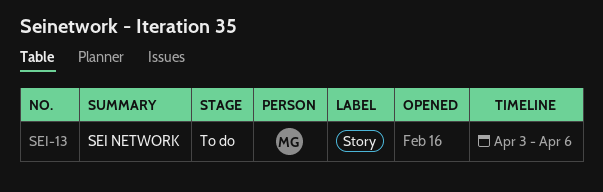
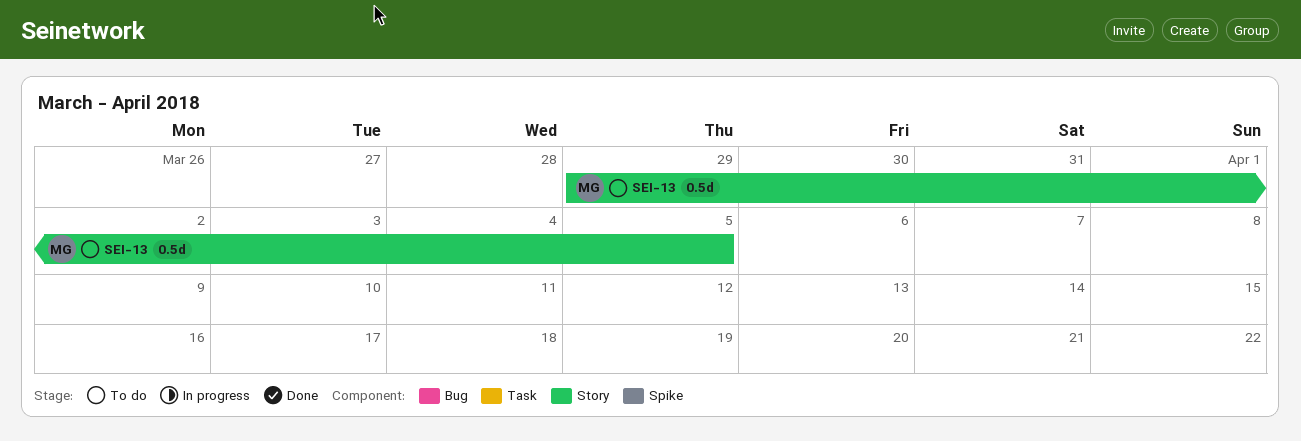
SEI-13, start: Apr 3 -> Mar 29
SEI-13, due: Apr 6 -> Apr 5

